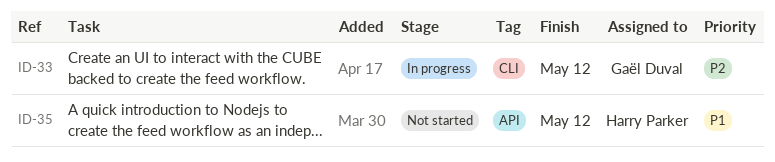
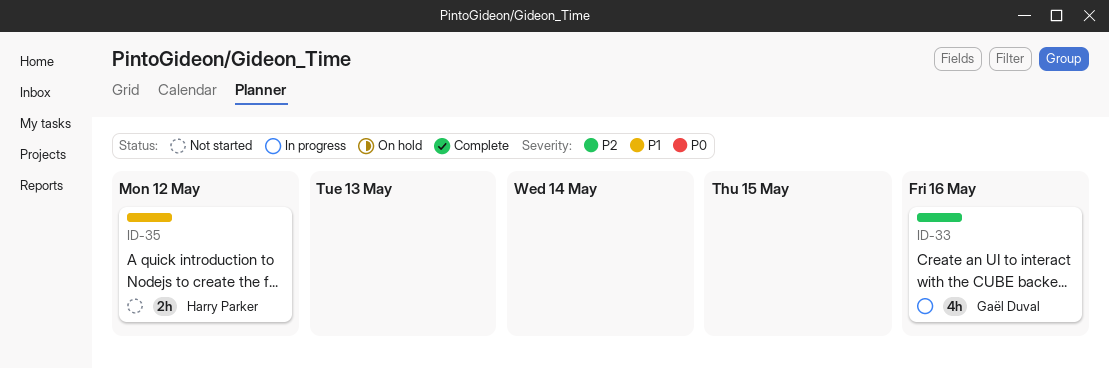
ID-33, due: May 12 -> May 16

